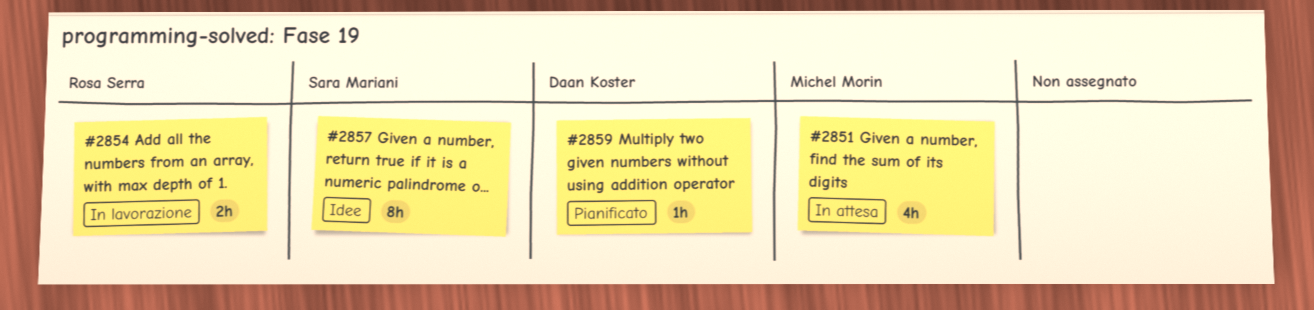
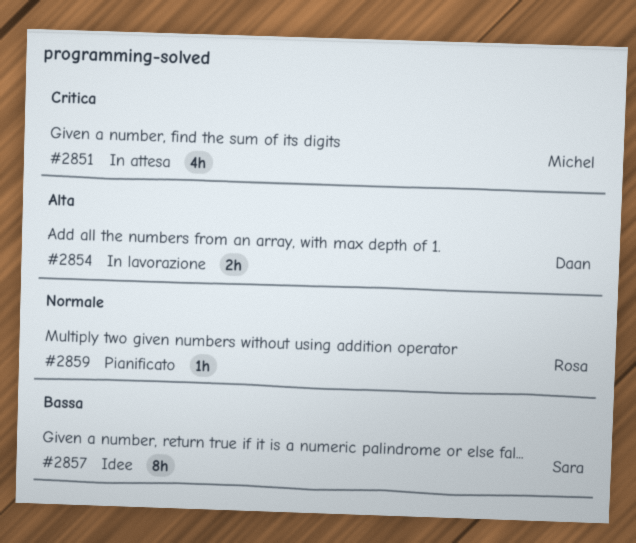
#2854, owner: Rosa Serra -> Daan Koster
#2859, owner: Daan Koster -> Rosa Serra

